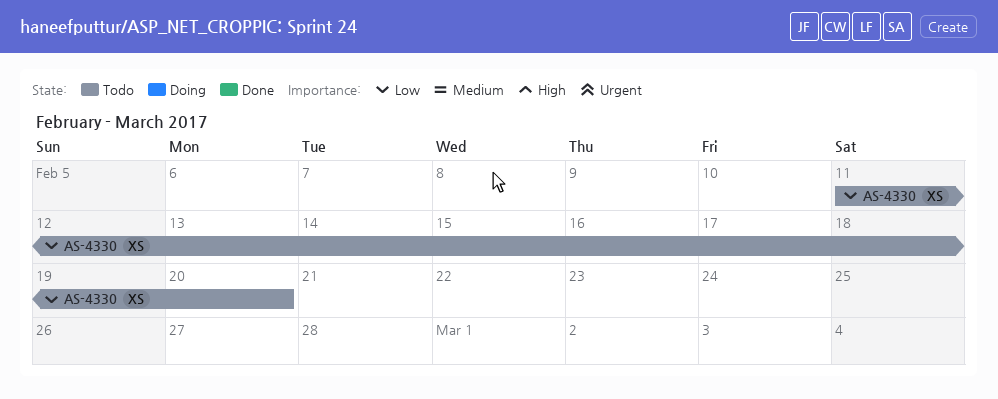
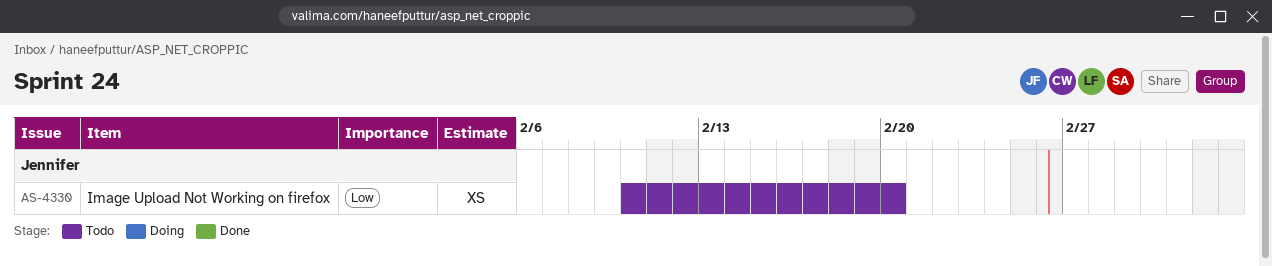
AS-4330, start: Feb 11 -> Feb 10

